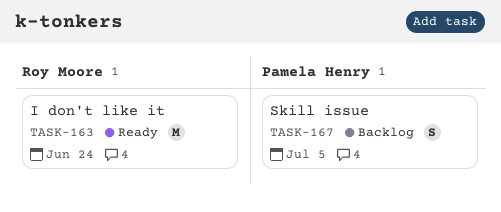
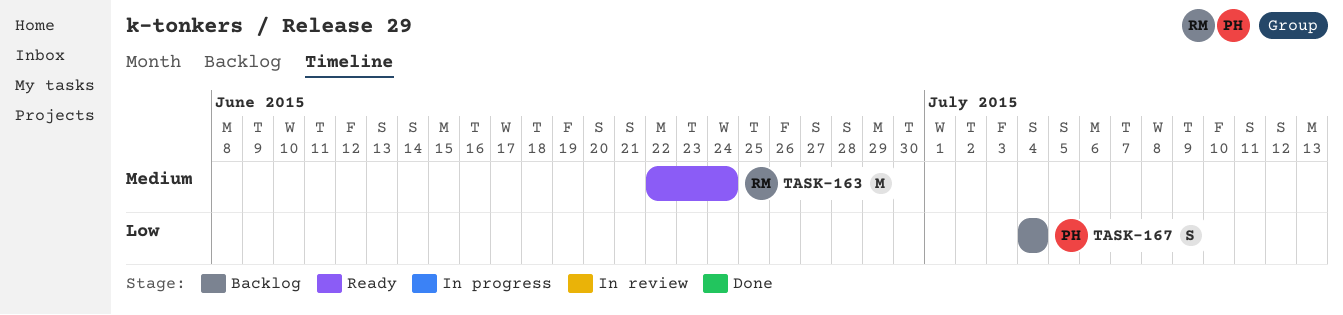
TASK-167, due: Jul 5 -> Jul 4

